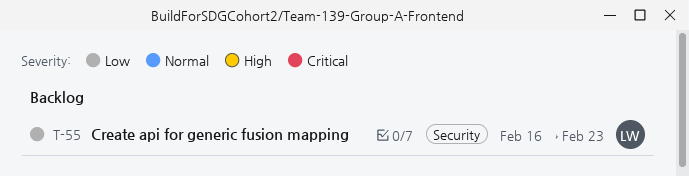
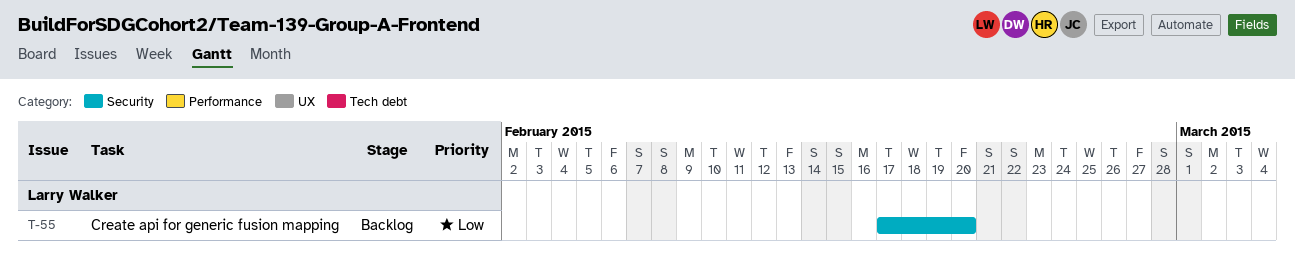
T-55, start: Feb 16 -> Feb 17
T-55, due: Feb 23 -> Feb 20

